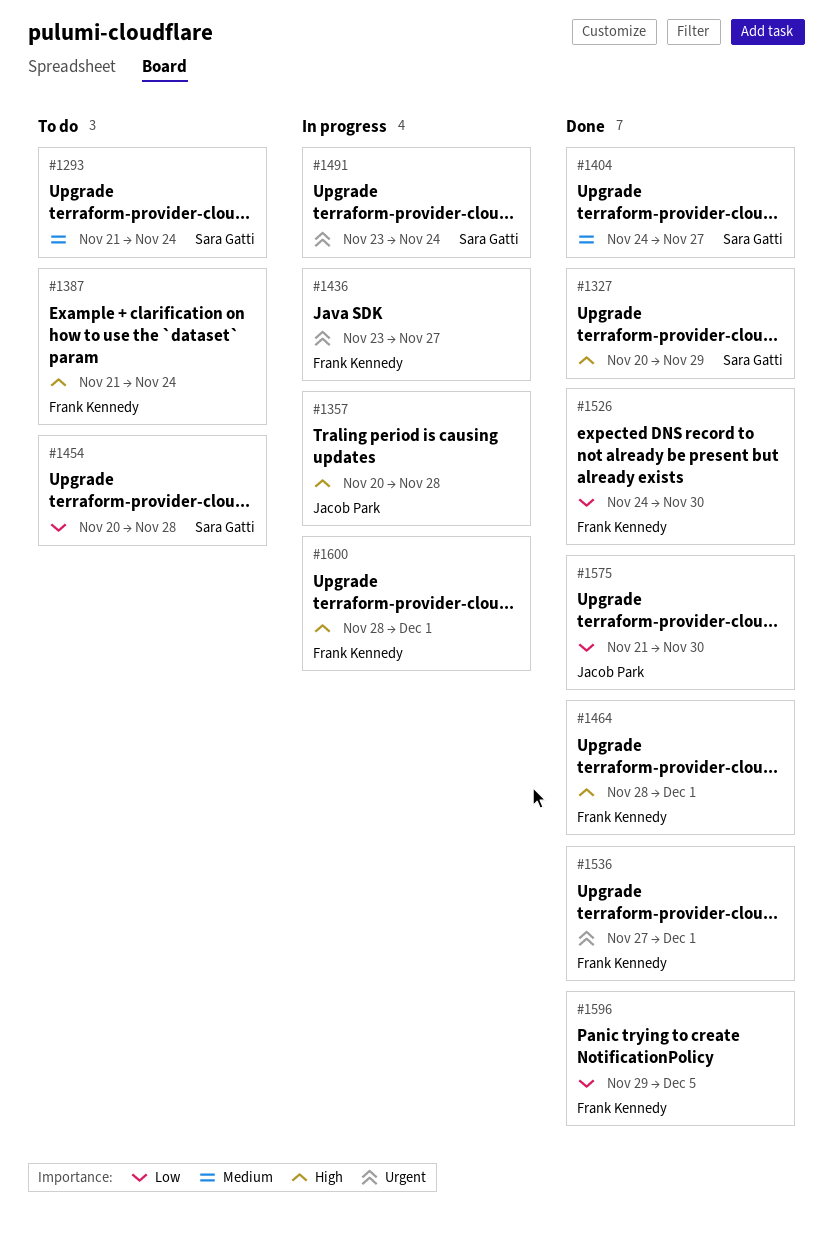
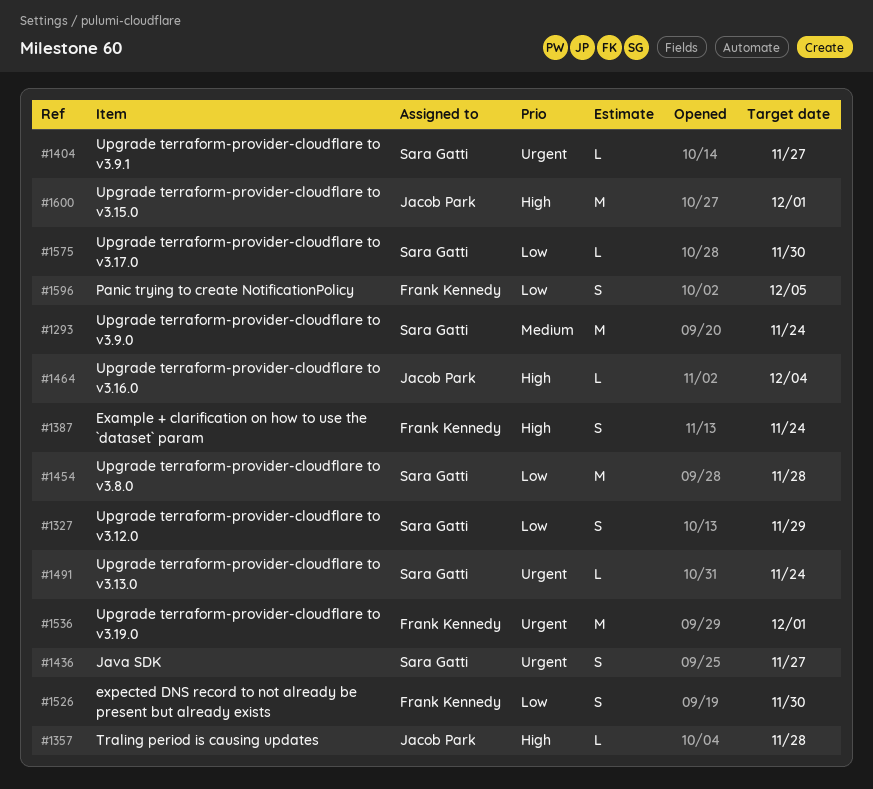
#1327, priority: High -> Low
#1404, priority: Medium -> Urgent
#1436, owner: Frank Kennedy -> Sara Gatti
#1464, owner: Frank Kennedy -> Jacob Park
#1464, due: Dec 1 -> Dec 4
#1575, owner: Jacob Park -> Sara Gatti
#1600, owner: Frank Kennedy -> Jacob Park

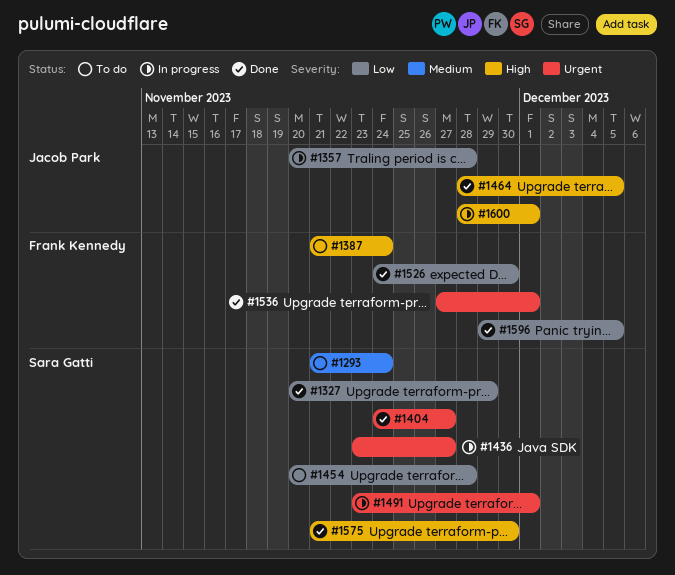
#1357, priority: High -> Low
#1464, due: Dec 4 -> Dec 5
#1491, due: Nov 24 -> Dec 1
#1575, priority: Low -> High

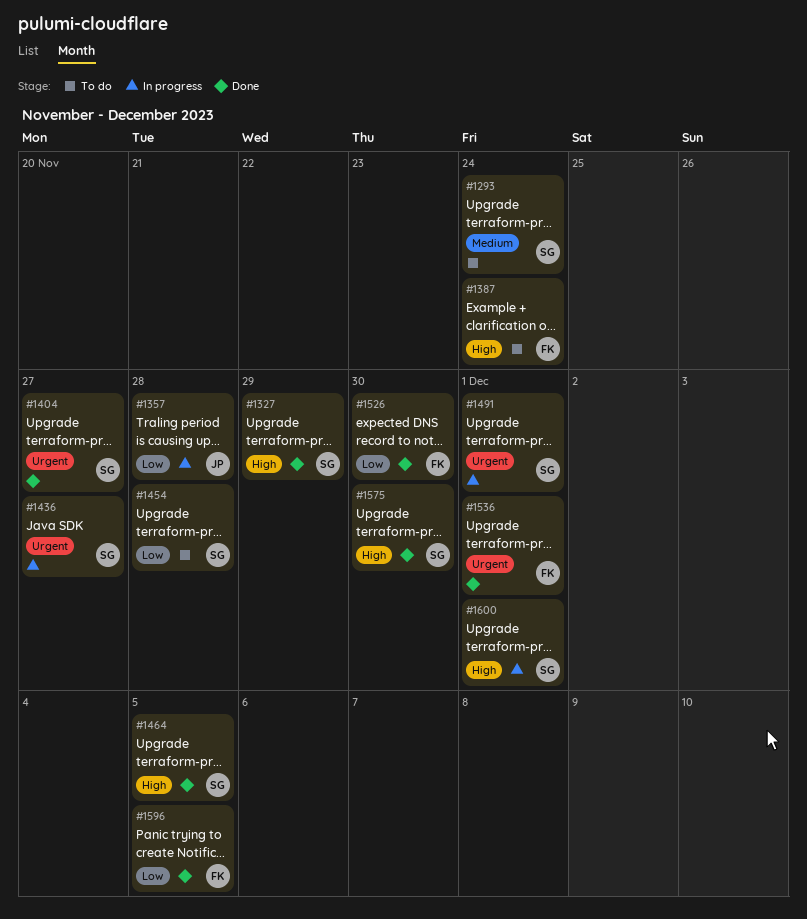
#1327, priority: Low -> High
#1464, owner: Jacob Park -> Sara Gatti
#1600, owner: Jacob Park -> Sara Gatti

